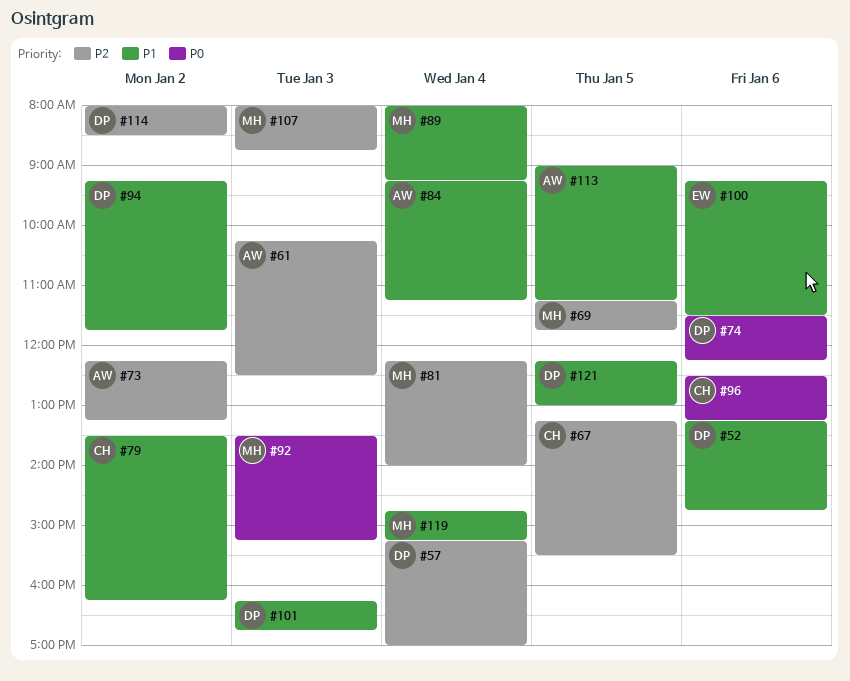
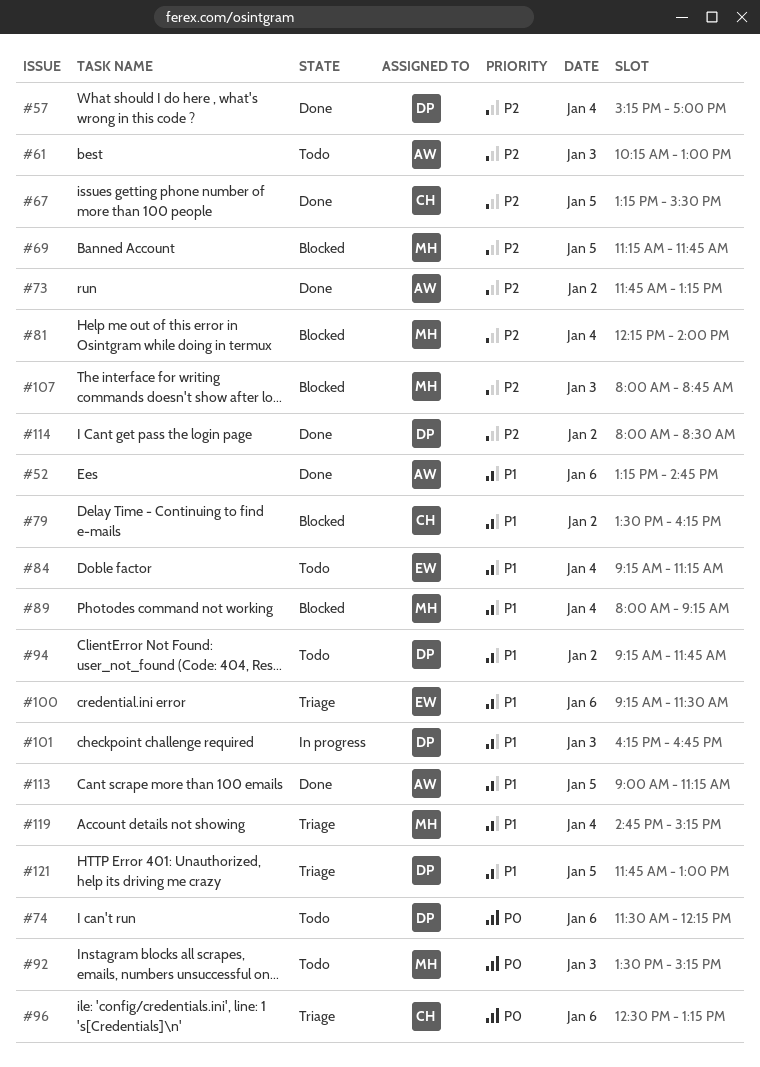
#52, owner: DP -> AW
#61, ends: 12:30 -> 13:00
#73, begins: 12:15 -> 11:45
#84, owner: AW -> EW
#121, begins: 12:15 -> 11:45

